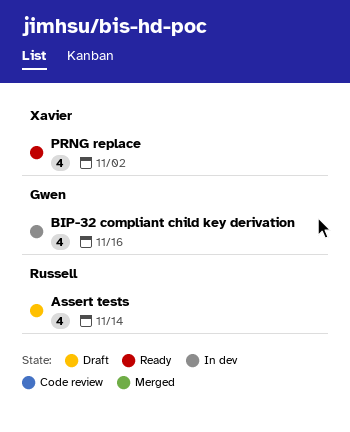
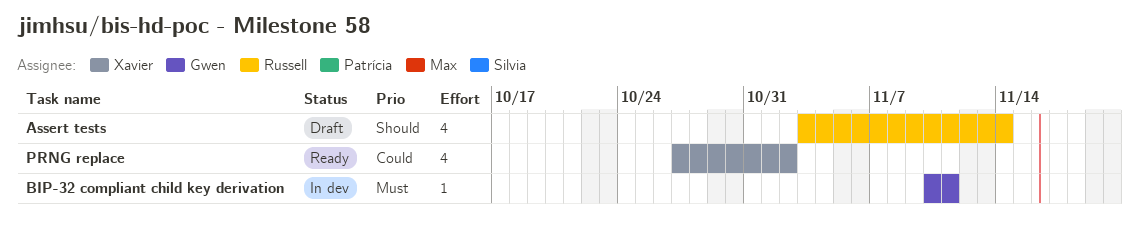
BIP-32 compliant child key derivation, estimate: 4 -> 1
BIP-32 compliant child key derivation, due: Nov 16 -> Nov 11

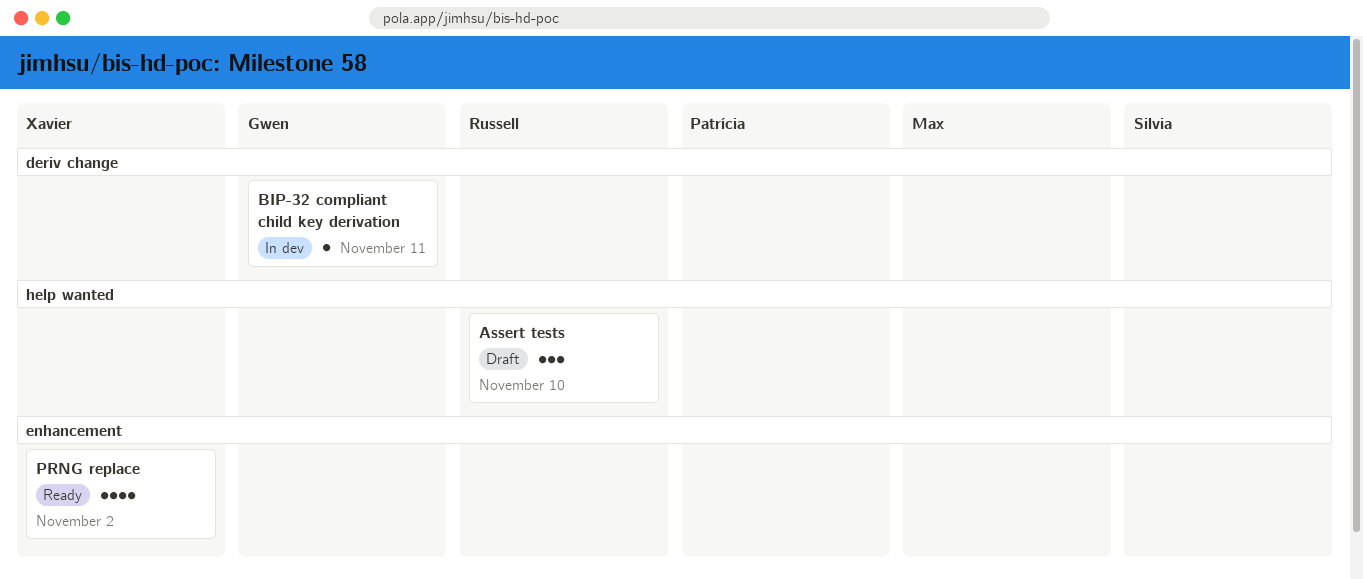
Assert tests, estimate: 4 -> 3
Assert tests, due: Nov 14 -> Nov 10

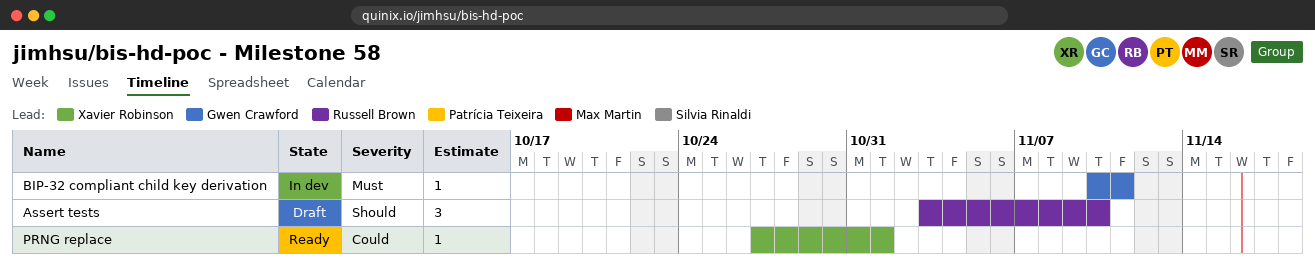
PRNG replace, estimate: 4 -> 1
PRNG replace, due: Nov 2 -> Nov 1

